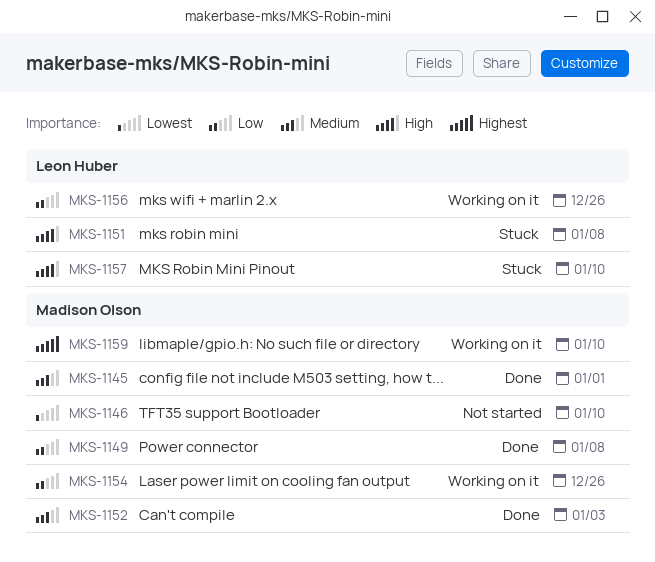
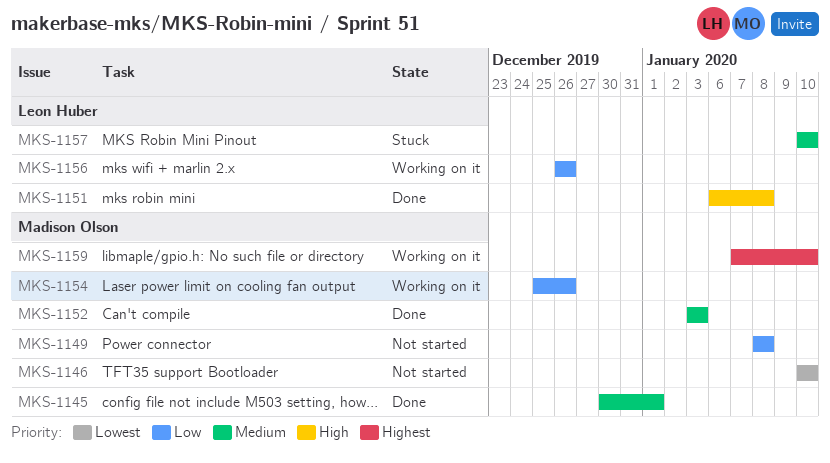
MKS-1149, status: Done -> Not started
MKS-1151, status: Stuck -> Done
MKS-1157, priority: High -> Medium

